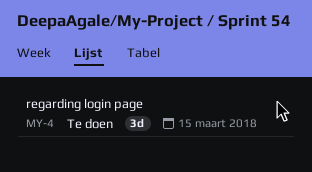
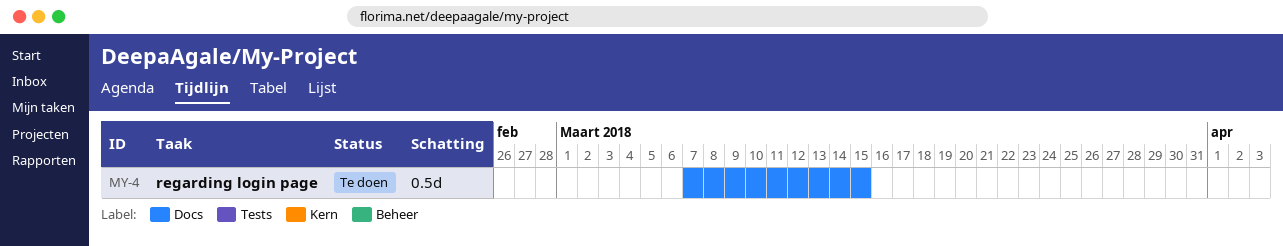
MY-4, estimate: 3d -> 0.5d

